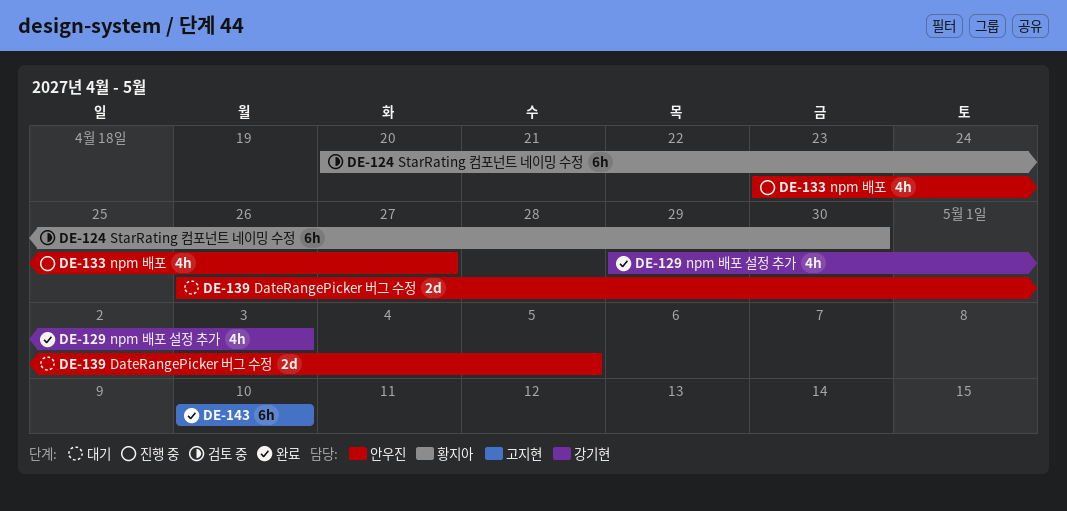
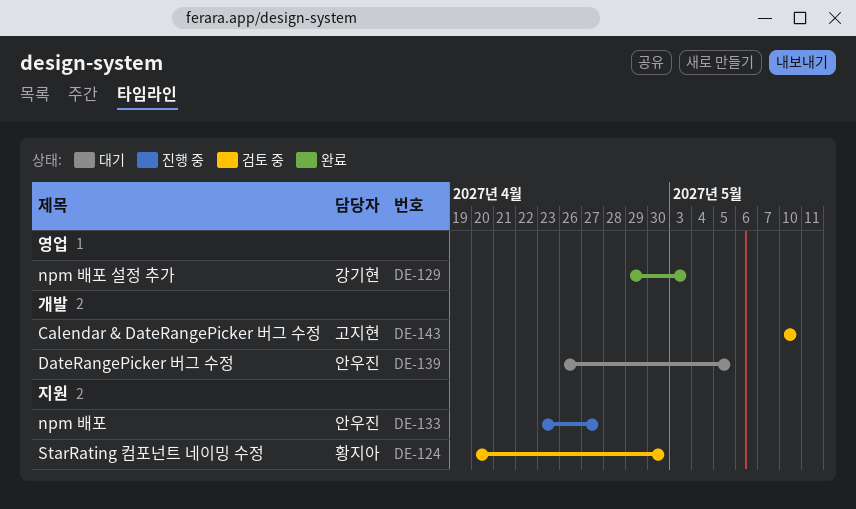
DE-143, status: 완료 -> 검토 중

